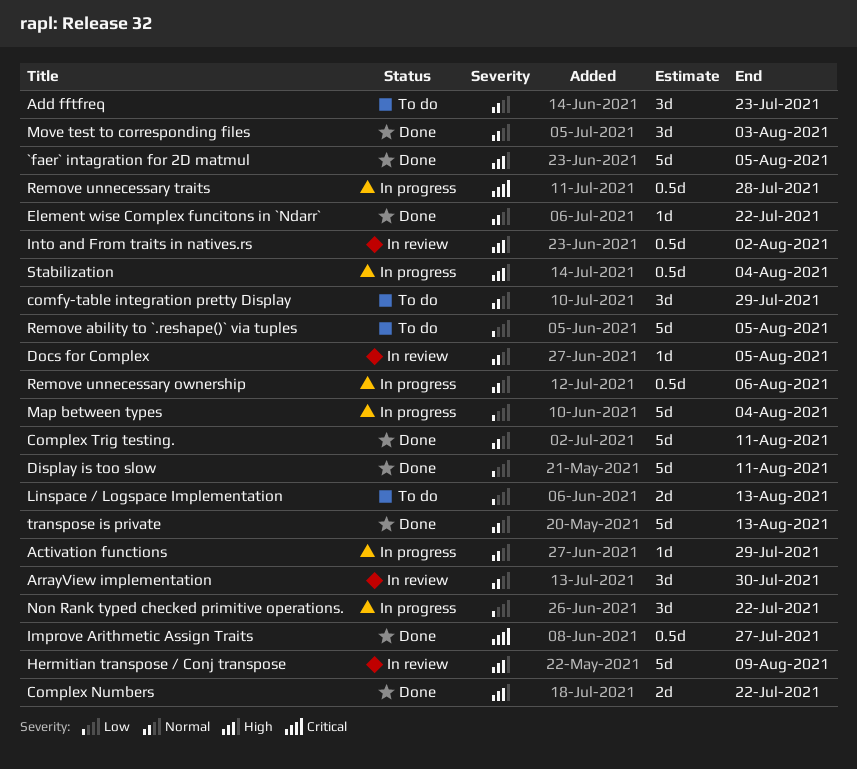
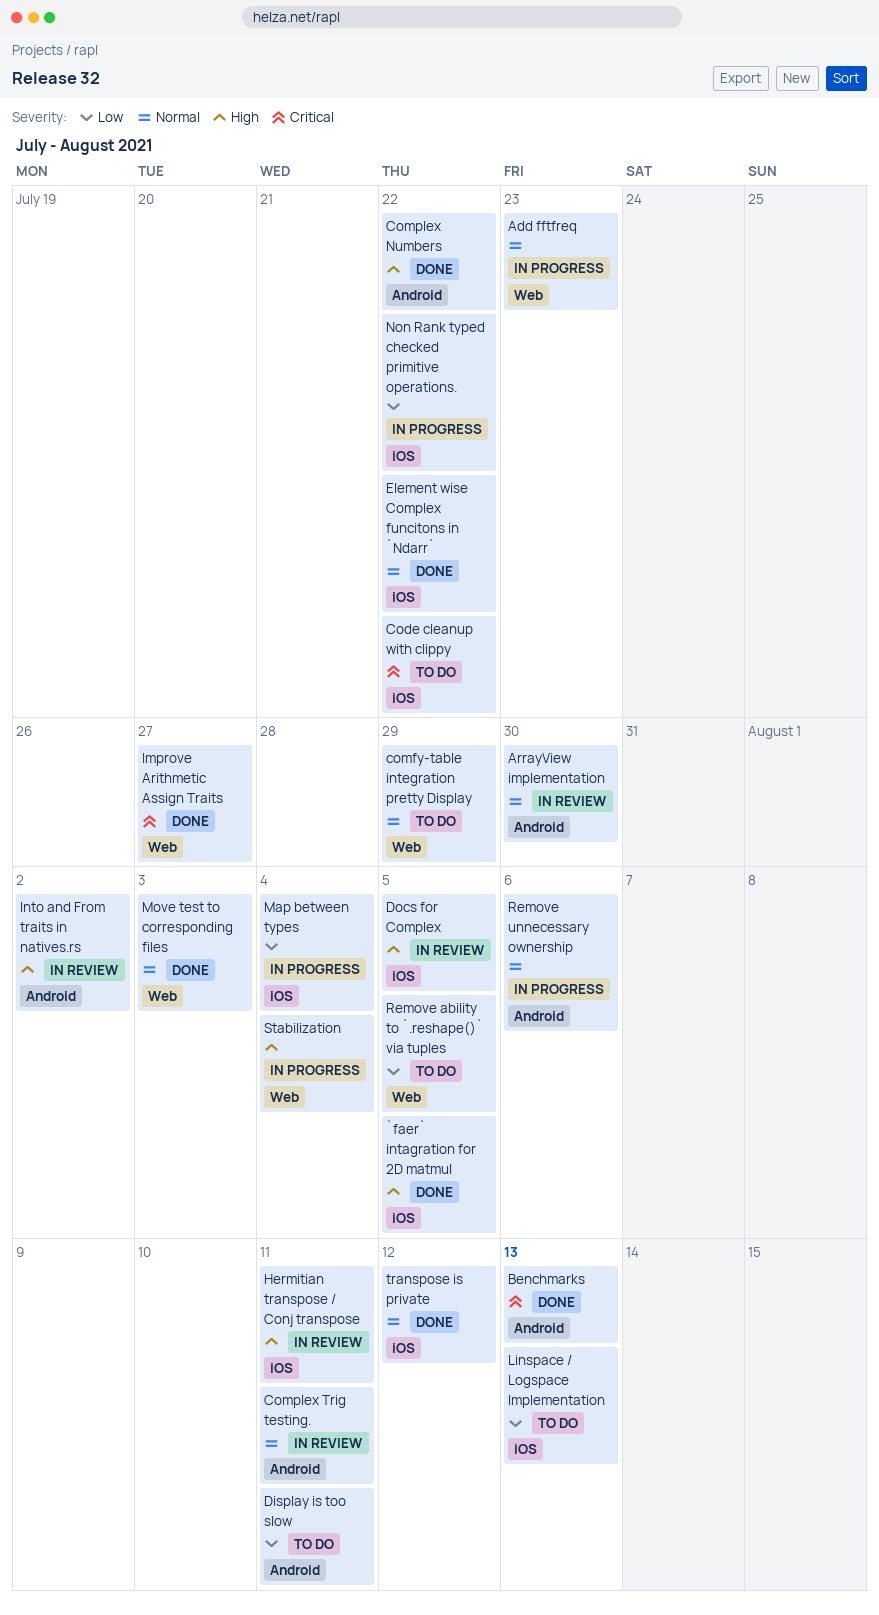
Activation functions: present -> none
Add fftfreq, status: To do -> In progress
Benchmarks: none -> present
Code cleanup with clippy: none -> present
Complex Trig testing., status: Done -> In review
Display is too slow, status: Done -> To do
Docs for Complex, priority: Normal -> High
Hermitian transpose / Conj transpose, due: Aug 9 -> Aug 11
Remove unnecessary traits: present -> none
transpose is private, due: Aug 13 -> Aug 12

